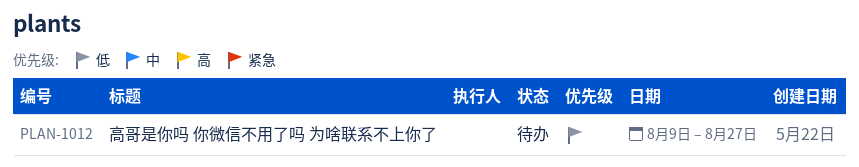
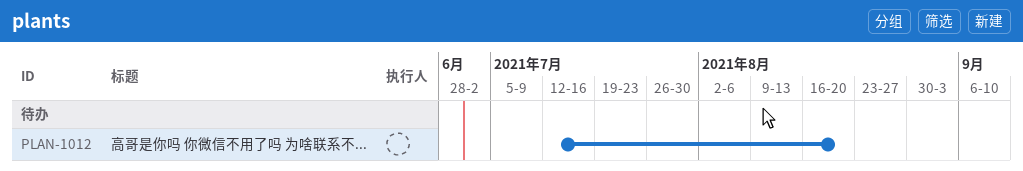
PLAN-1012, start: Aug 9 -> Jul 12
PLAN-1012, due: Aug 27 -> Aug 20

